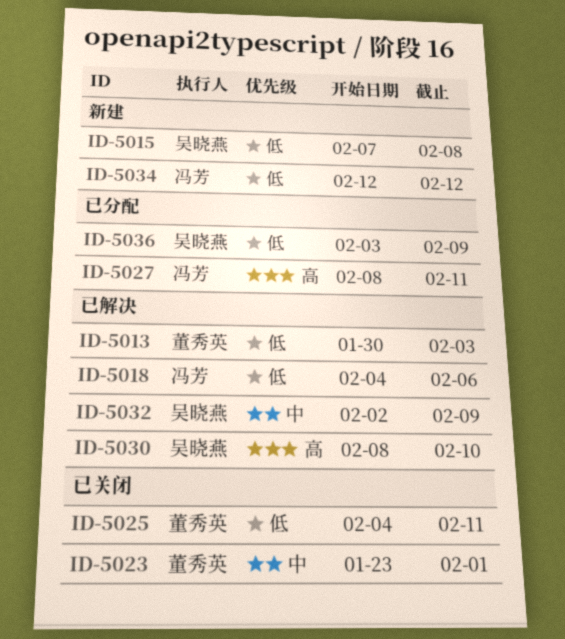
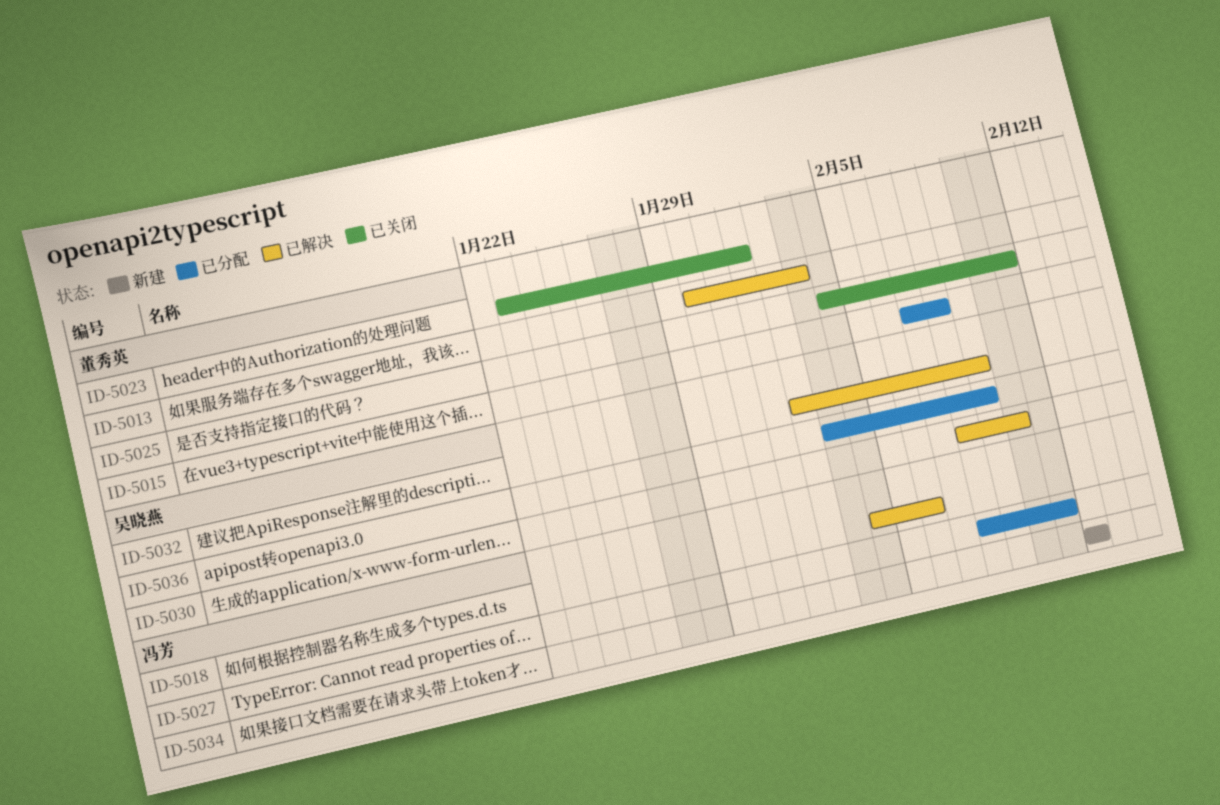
ID-5015, status: 新建 -> 已分配
ID-5015, owner: 吴晓燕 -> 董秀英

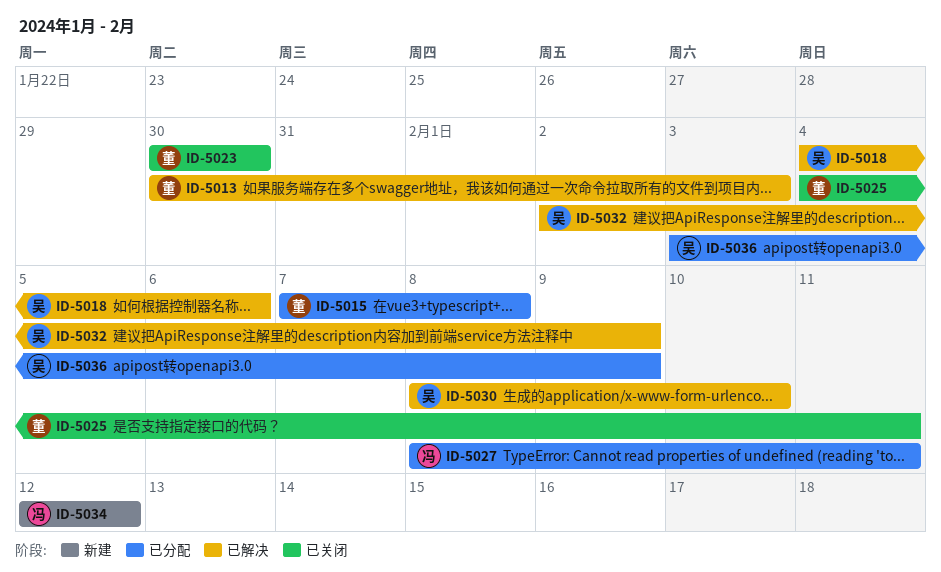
ID-5018, owner: 冯芳 -> 吴晓燕
ID-5023, start: Jan 23 -> Jan 30
ID-5023, due: Feb 1 -> Jan 30

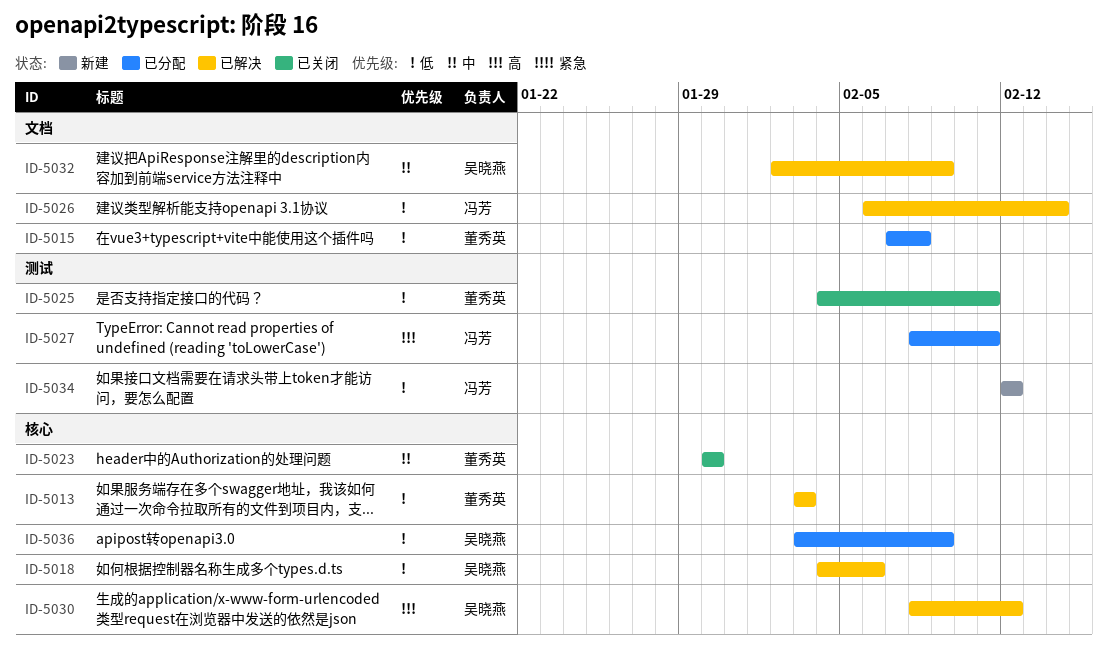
ID-5013, start: Jan 30 -> Feb 3
ID-5026: none -> present
ID-5030, due: Feb 10 -> Feb 12

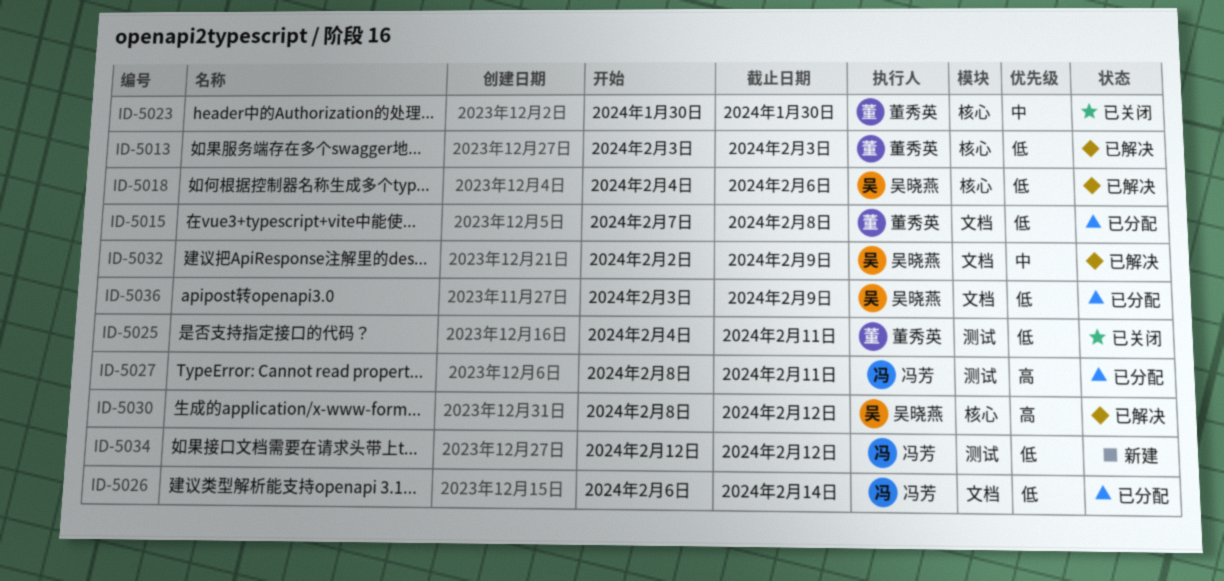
ID-5026, status: 已解决 -> 已分配
ID-5036, label: 核心 -> 文档

